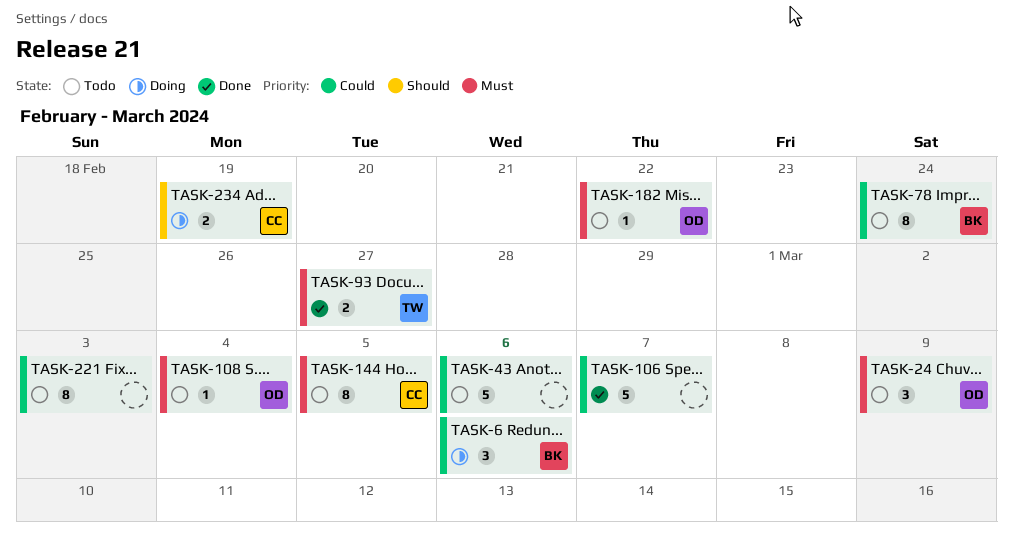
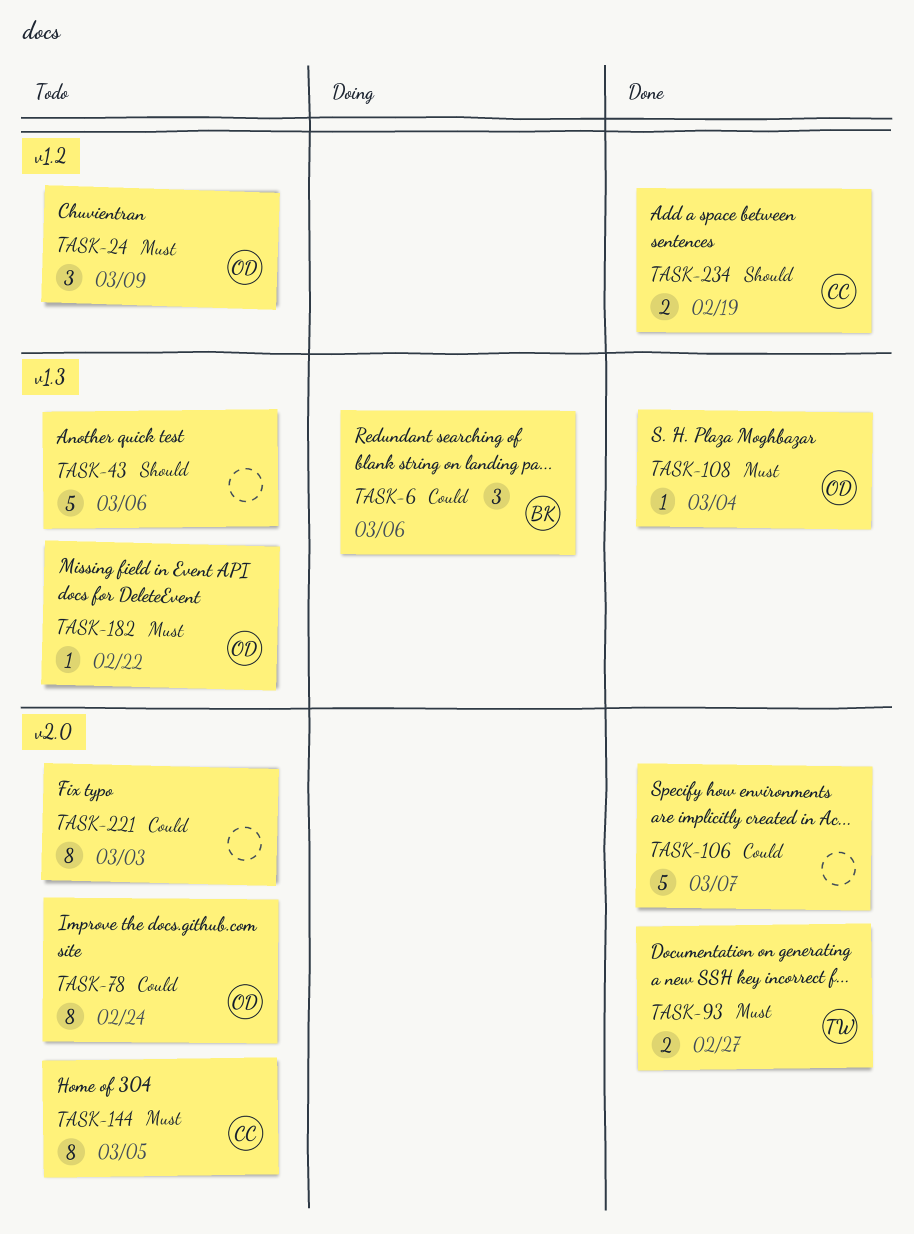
TASK-43, priority: Could -> Should
TASK-78, owner: BK -> OD
TASK-108, status: Todo -> Done
TASK-234, status: Doing -> Done

